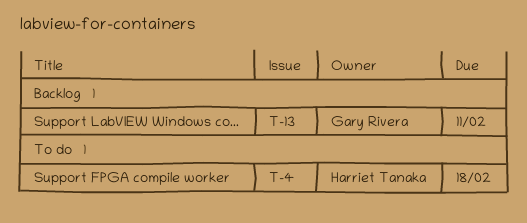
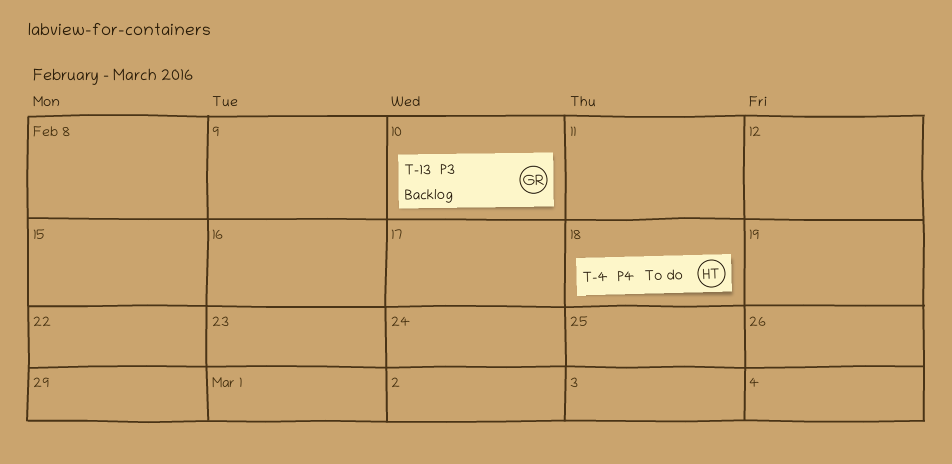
T-13, due: Feb 11 -> Feb 10

